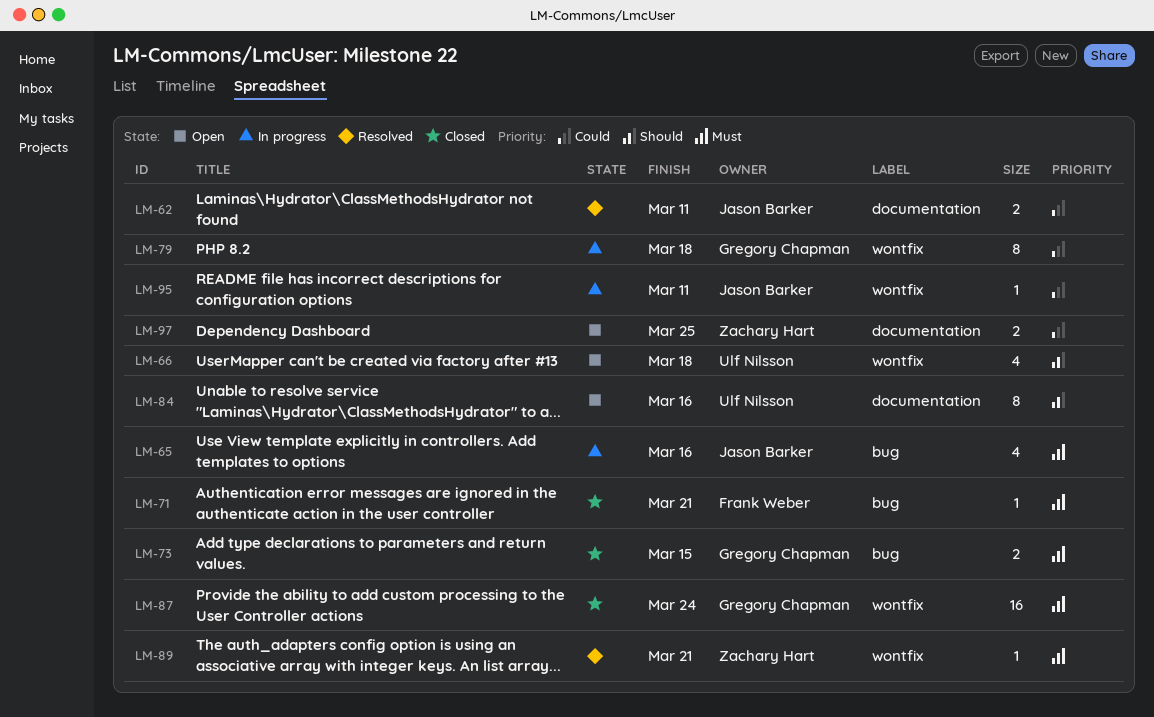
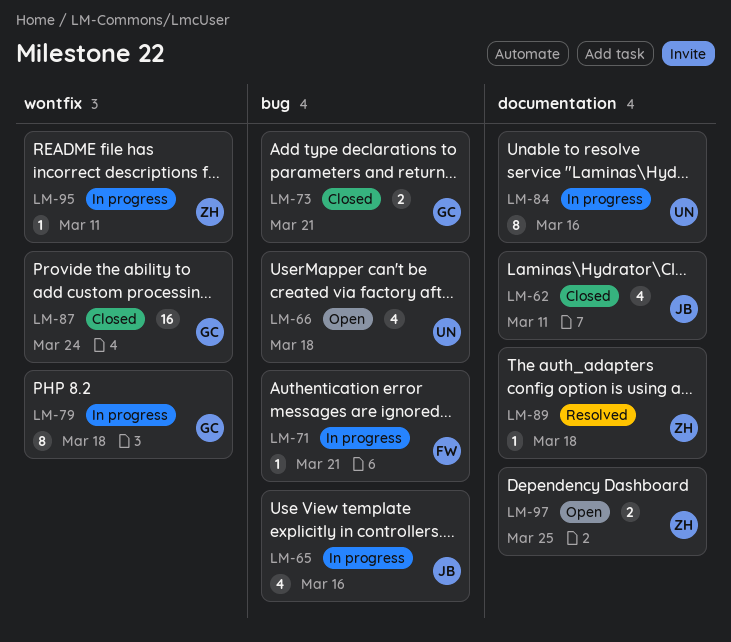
LM-62, status: Resolved -> Closed
LM-62, estimate: 2 -> 4
LM-66, label: wontfix -> bug
LM-71, status: Closed -> In progress
LM-73, due: Mar 15 -> Mar 21
LM-84, status: Open -> In progress
LM-89, label: wontfix -> documentation
LM-89, due: Mar 21 -> Mar 18
LM-95, owner: Jason Barker -> Zachary Hart

